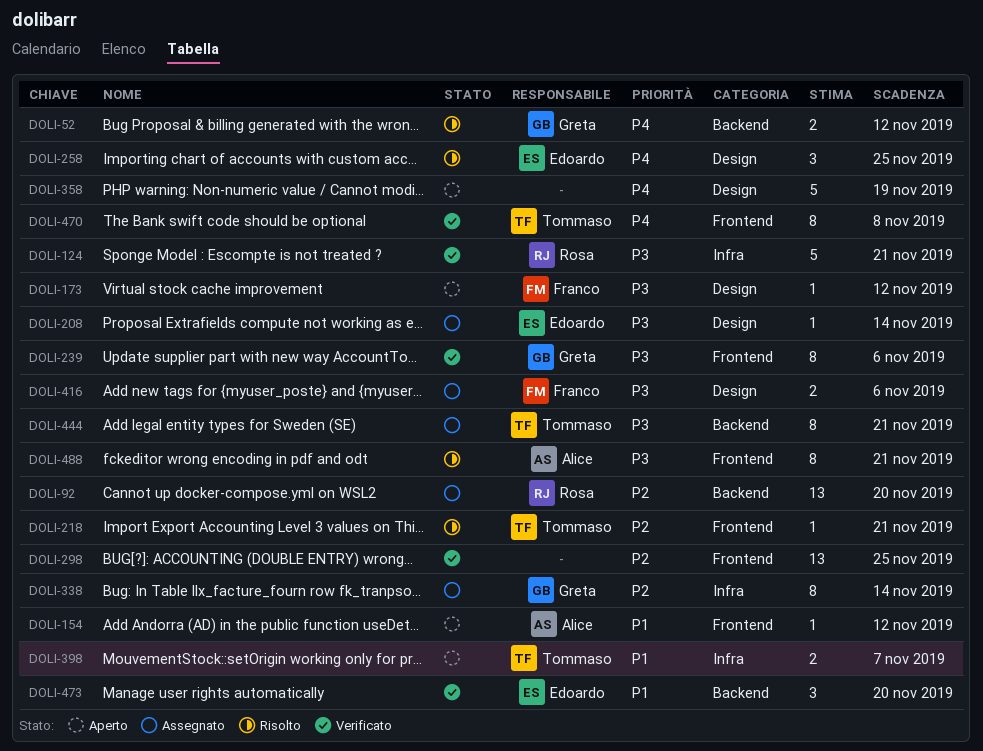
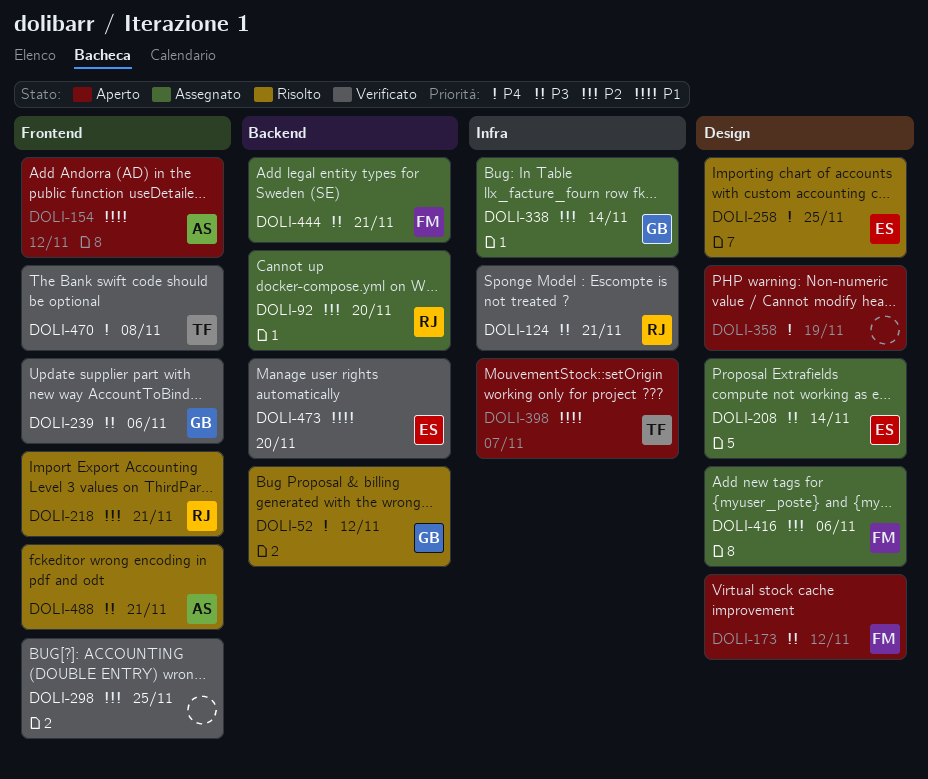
DOLI-218, owner: Tommaso -> Rosa
DOLI-416, priority: P3 -> P2
DOLI-444, owner: Tommaso -> Franco

